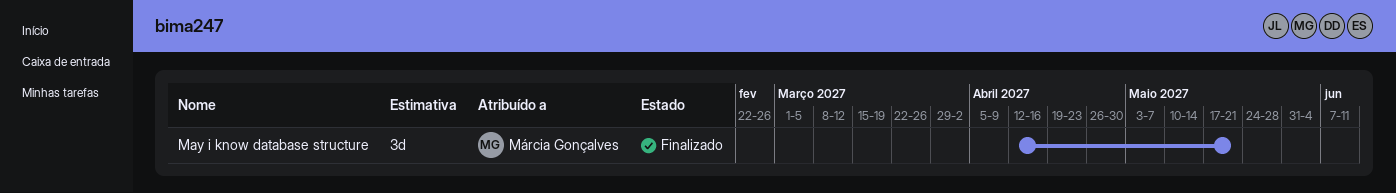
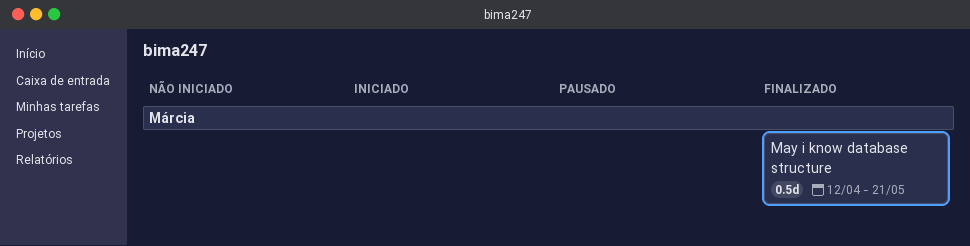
May i know database structure, estimate: 3d -> 0.5d

